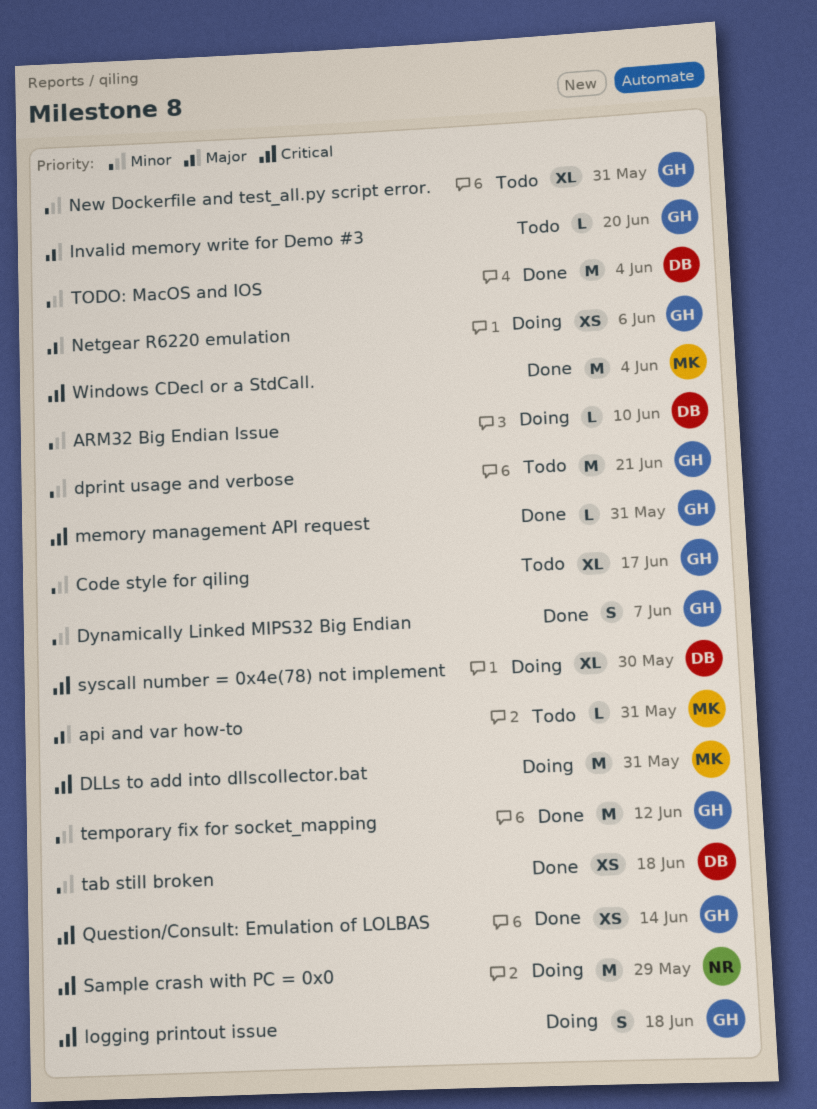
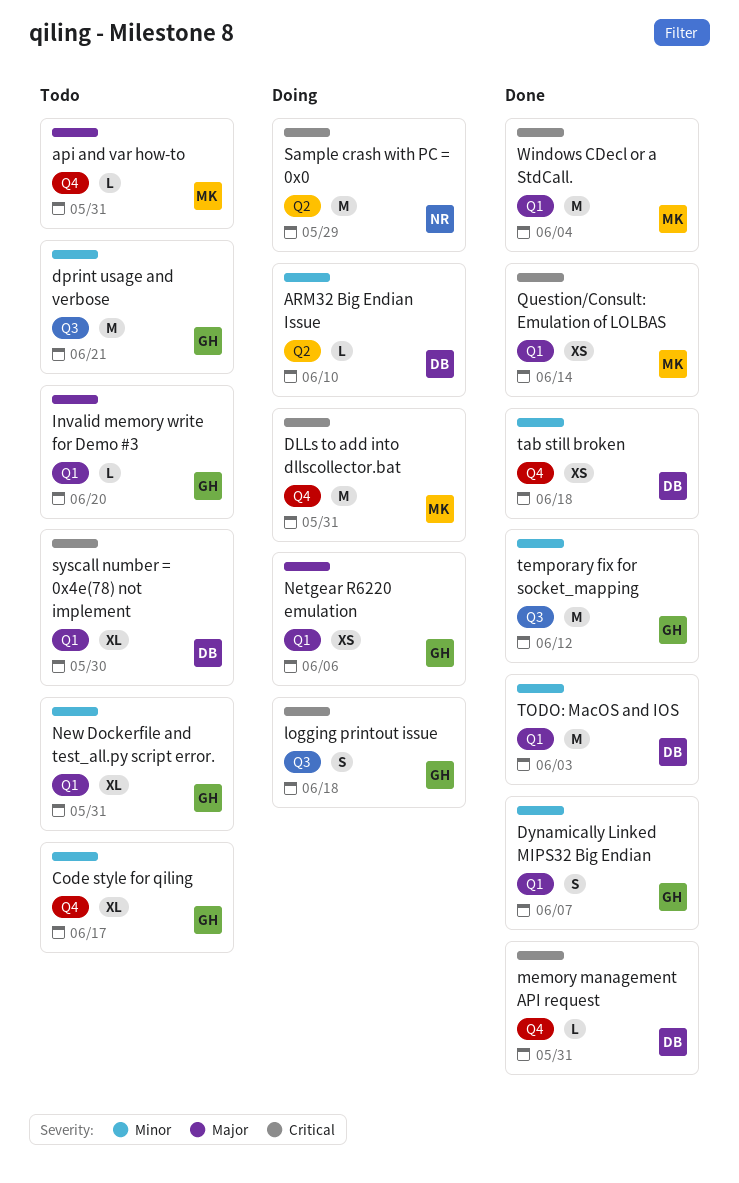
memory management API request, owner: GH -> DB
Question/Consult: Emulation of LOLBAS, owner: GH -> MK
syscall number = 0x4e(78) not implement, status: Doing -> Todo
TODO: MacOS and IOS, due: Jun 4 -> Jun 3

